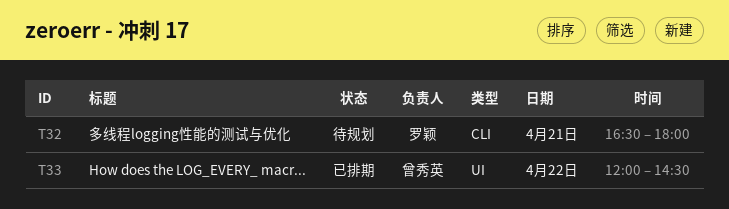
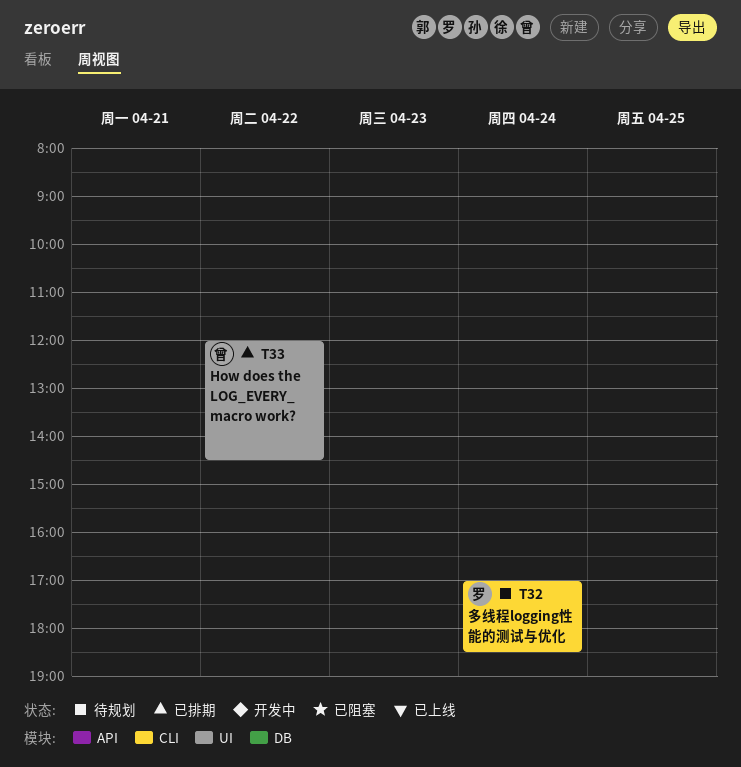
T32, day: Apr 21 -> Apr 24
T32, begins: 16:30 -> 17:00
T32, ends: 18:00 -> 18:30

